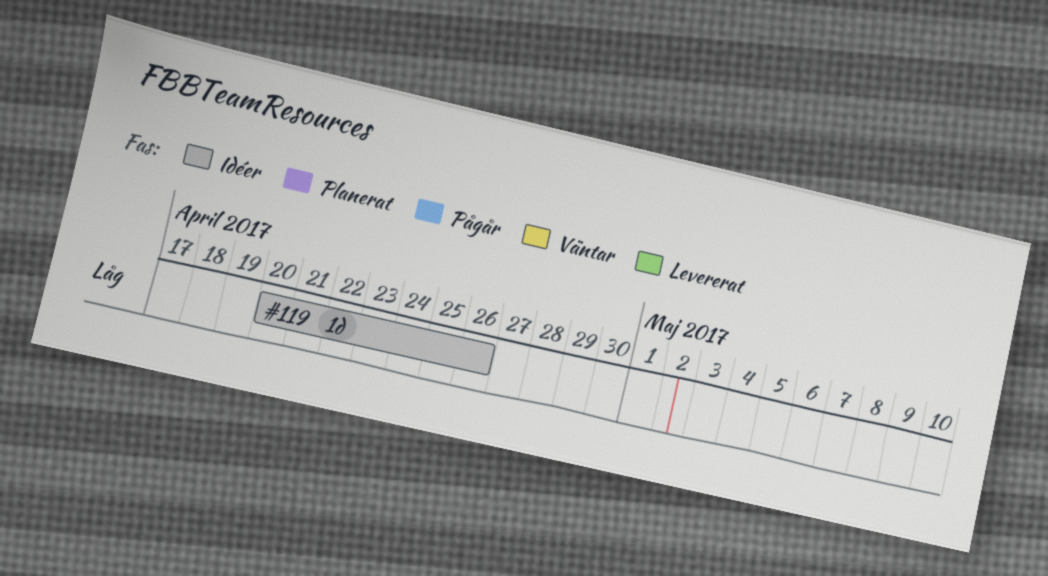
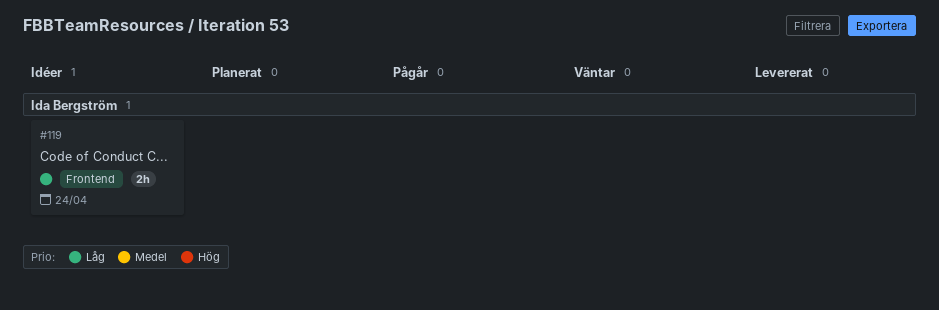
#119, estimate: 1d -> 2h
#119, due: Apr 26 -> Apr 24

